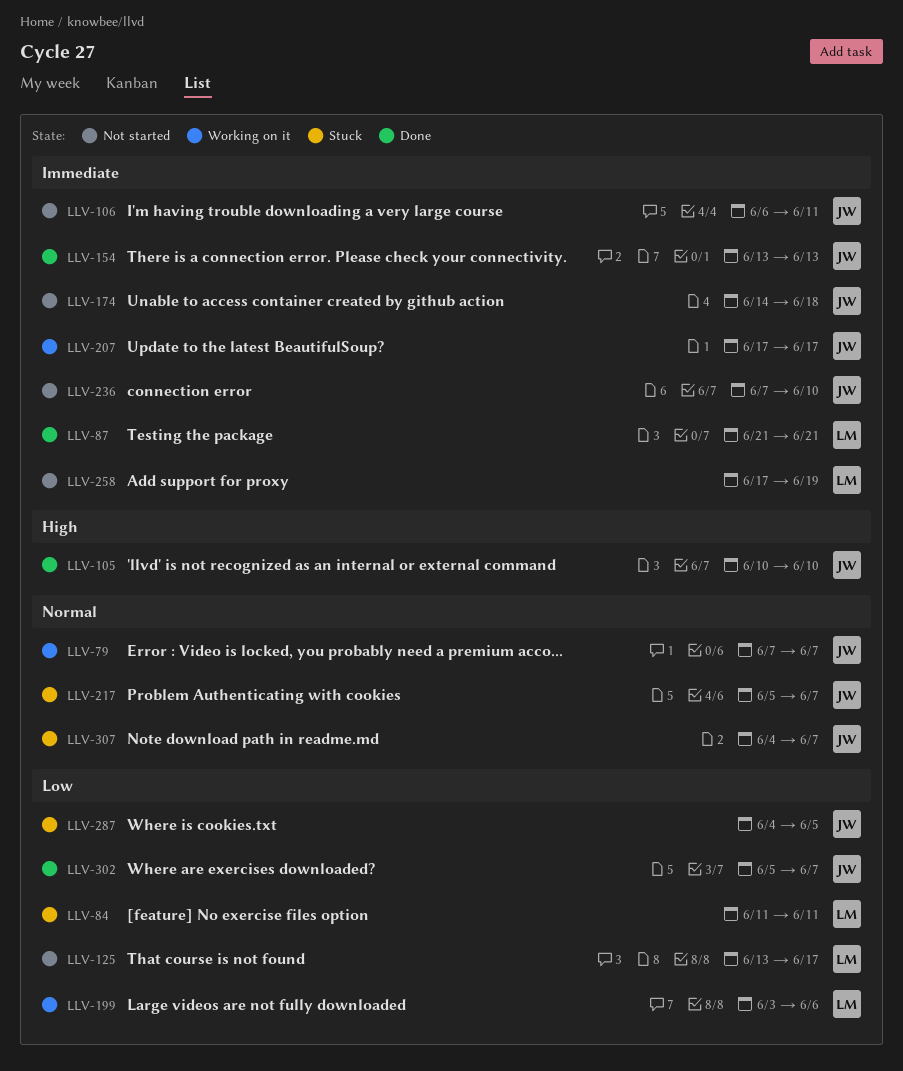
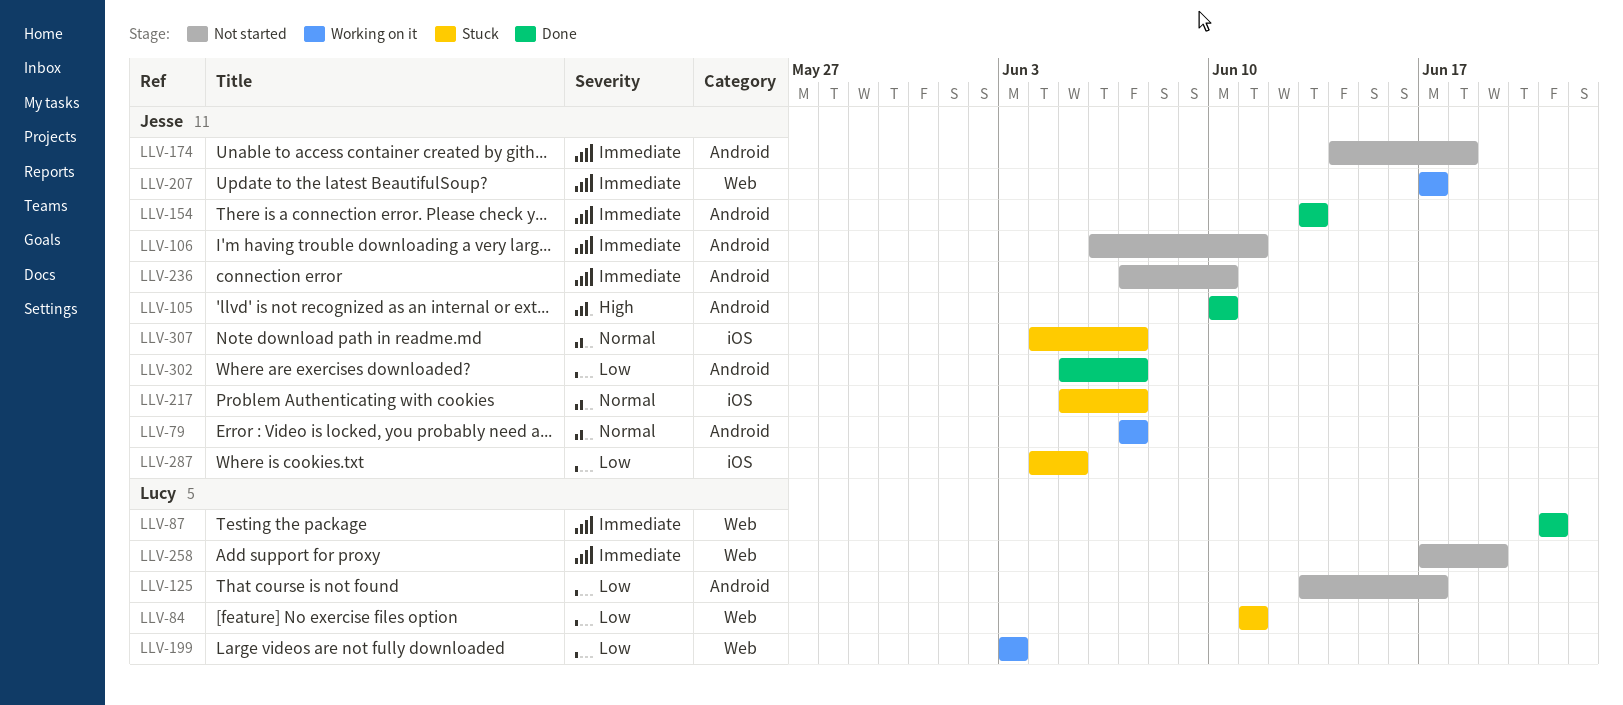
LLV-199, due: Jun 6 -> Jun 3

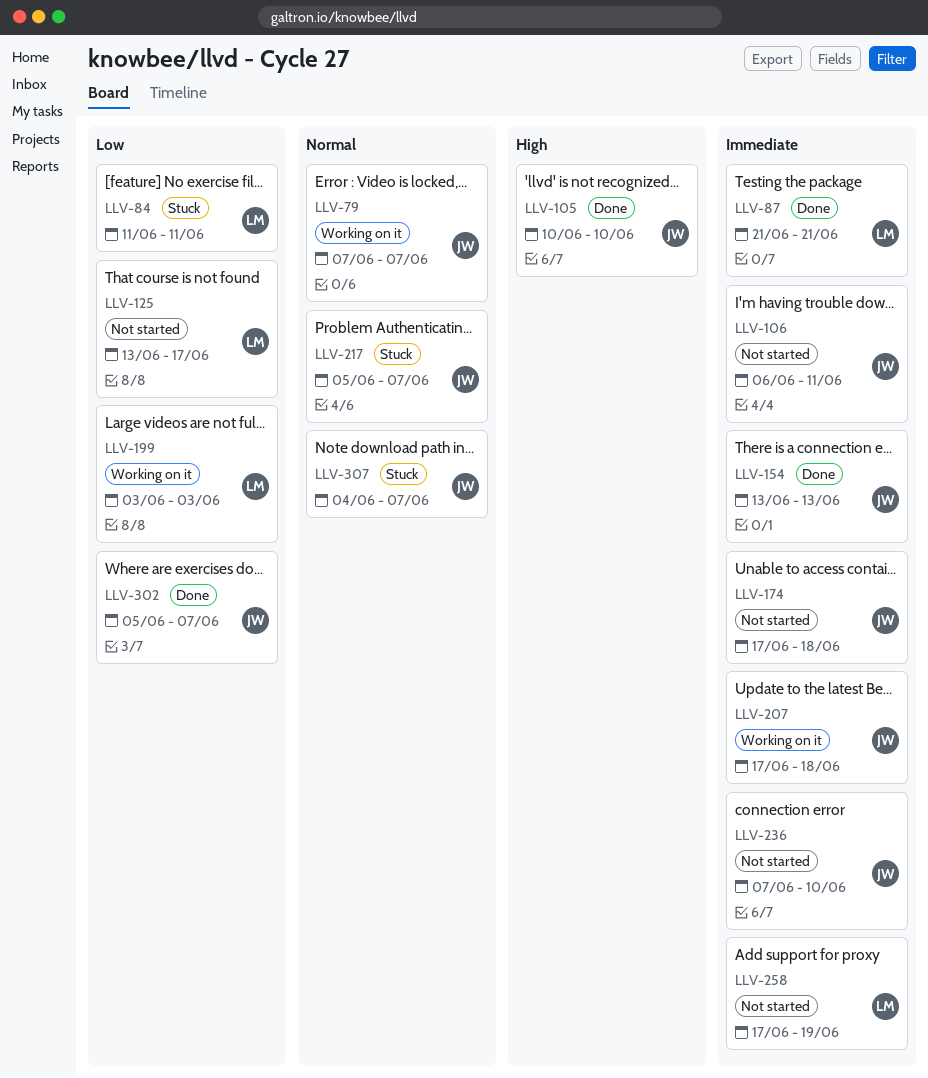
LLV-174, start: Jun 14 -> Jun 17
LLV-207, due: Jun 17 -> Jun 18
LLV-287: present -> none

